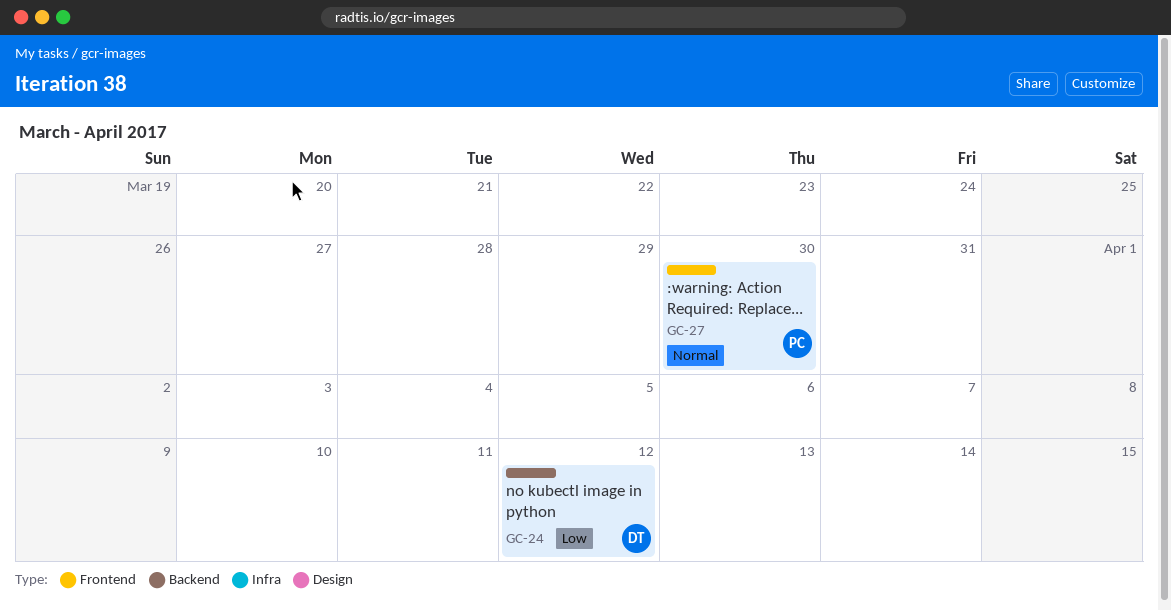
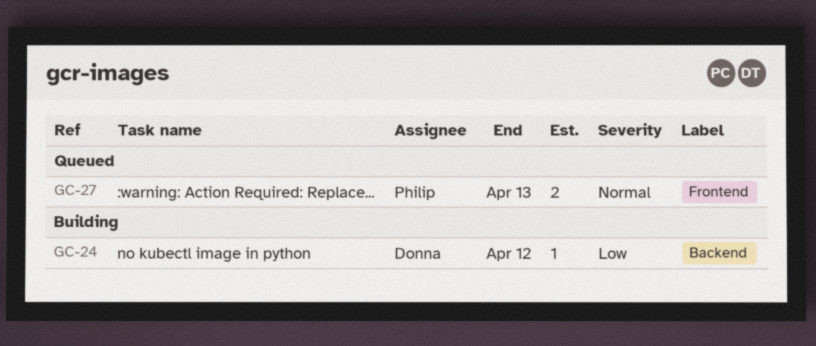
GC-27, due: Mar 30 -> Apr 13

